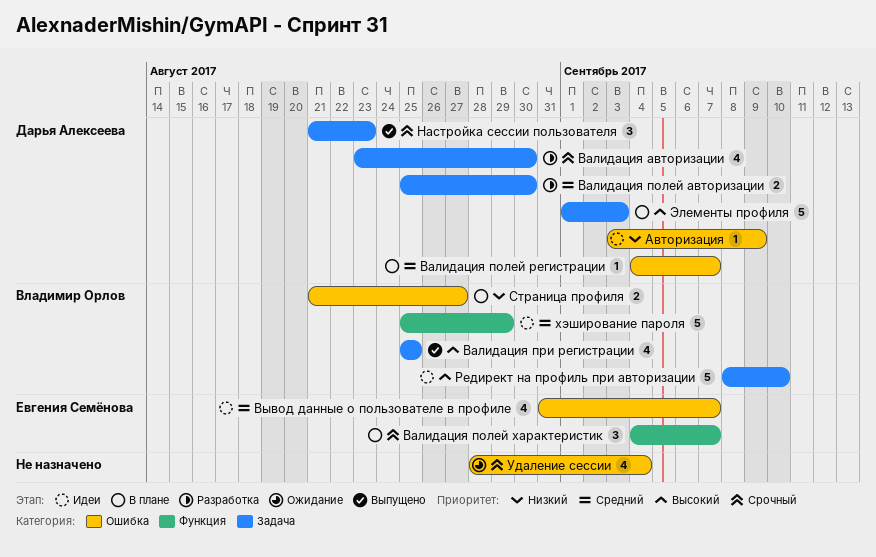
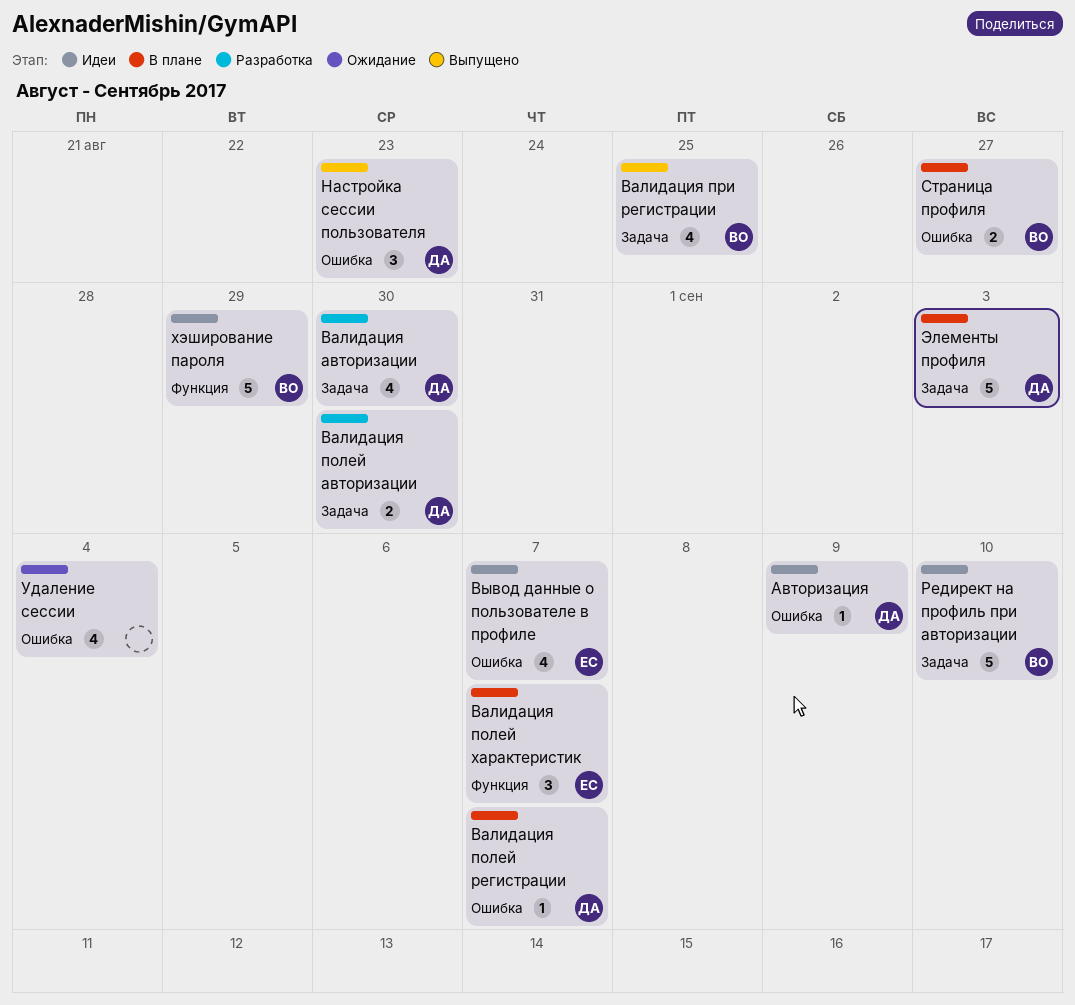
Настройка сессии пользователя, label: Задача -> Ошибка

